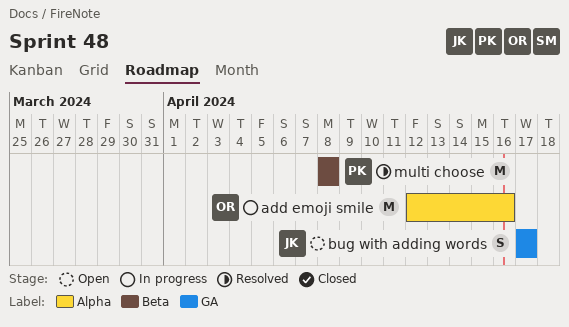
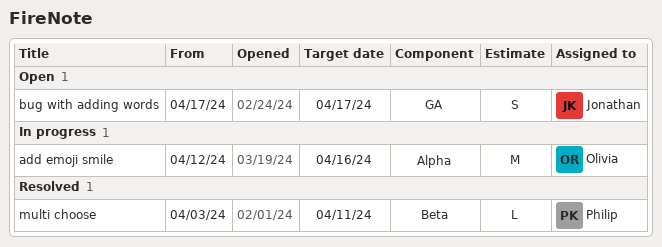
multi choose, estimate: M -> L
multi choose, start: Apr 8 -> Apr 3
multi choose, due: Apr 8 -> Apr 11

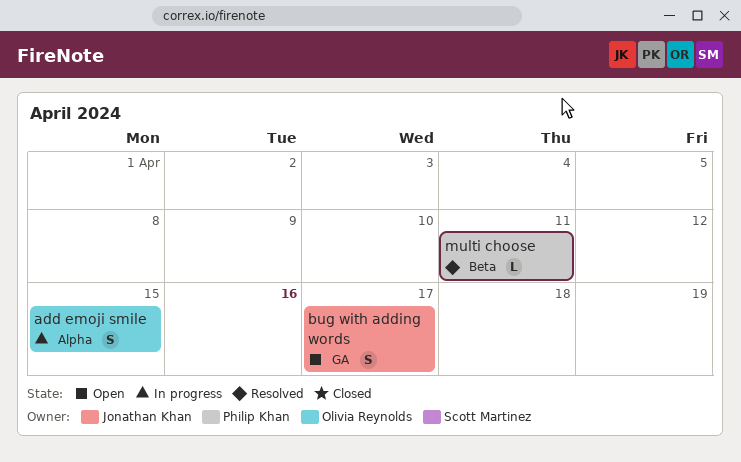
add emoji smile, estimate: M -> S
add emoji smile, due: Apr 16 -> Apr 15

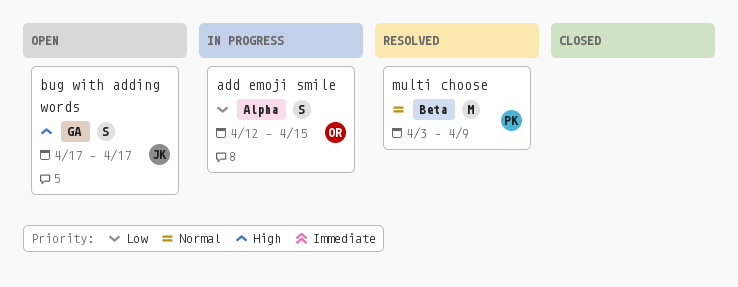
multi choose, estimate: L -> M
multi choose, due: Apr 11 -> Apr 9

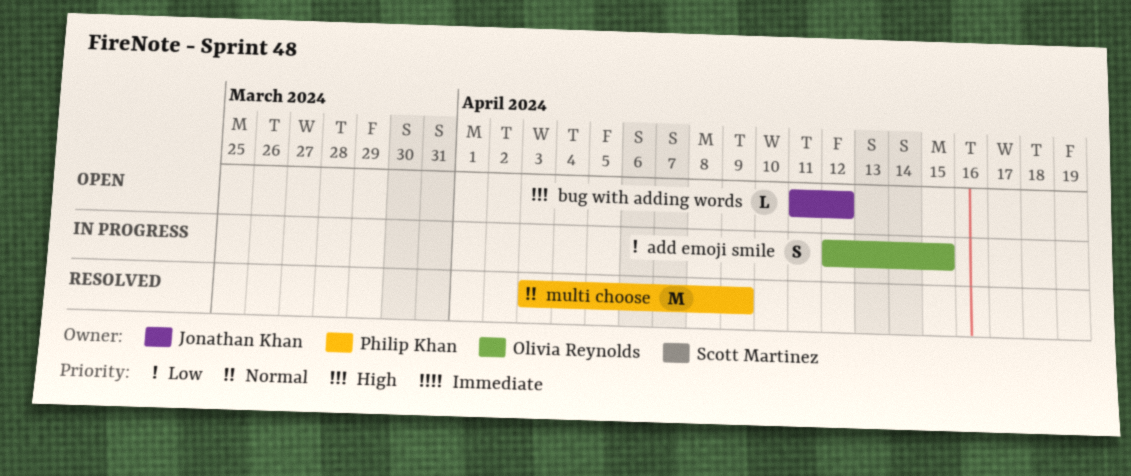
bug with adding words, estimate: S -> L
bug with adding words, start: Apr 17 -> Apr 11
bug with adding words, due: Apr 17 -> Apr 12

